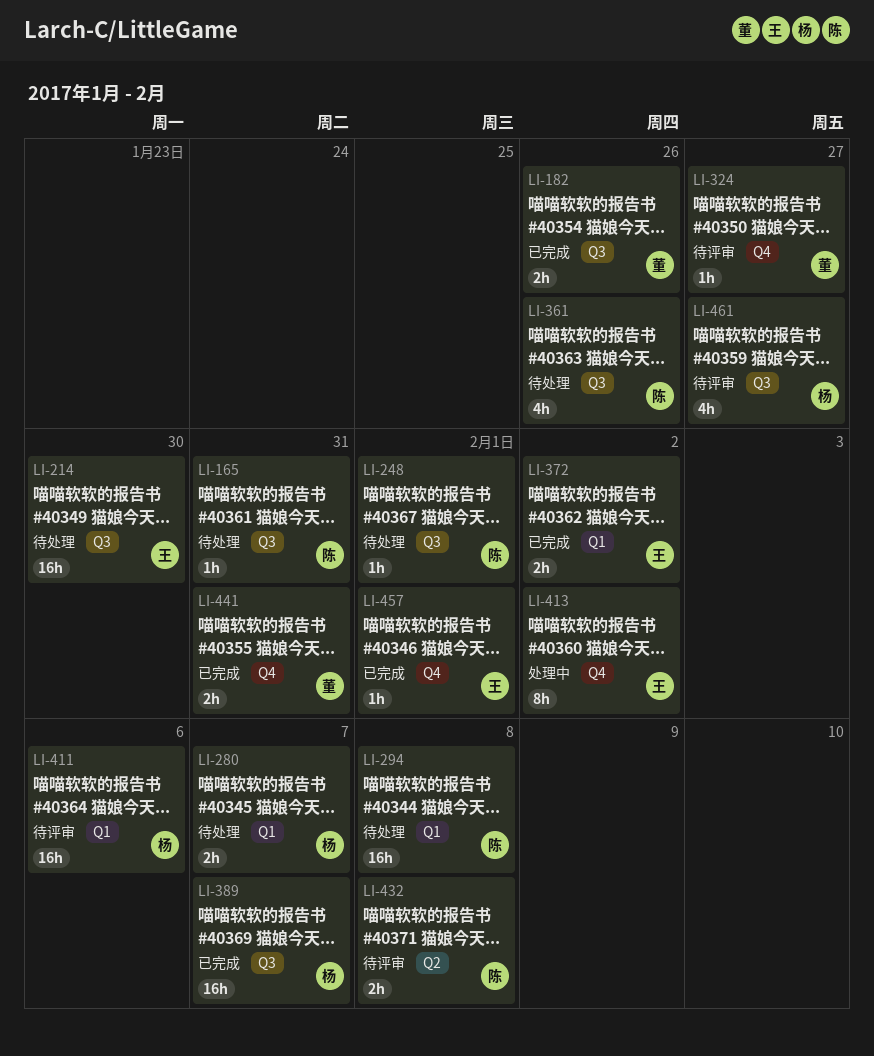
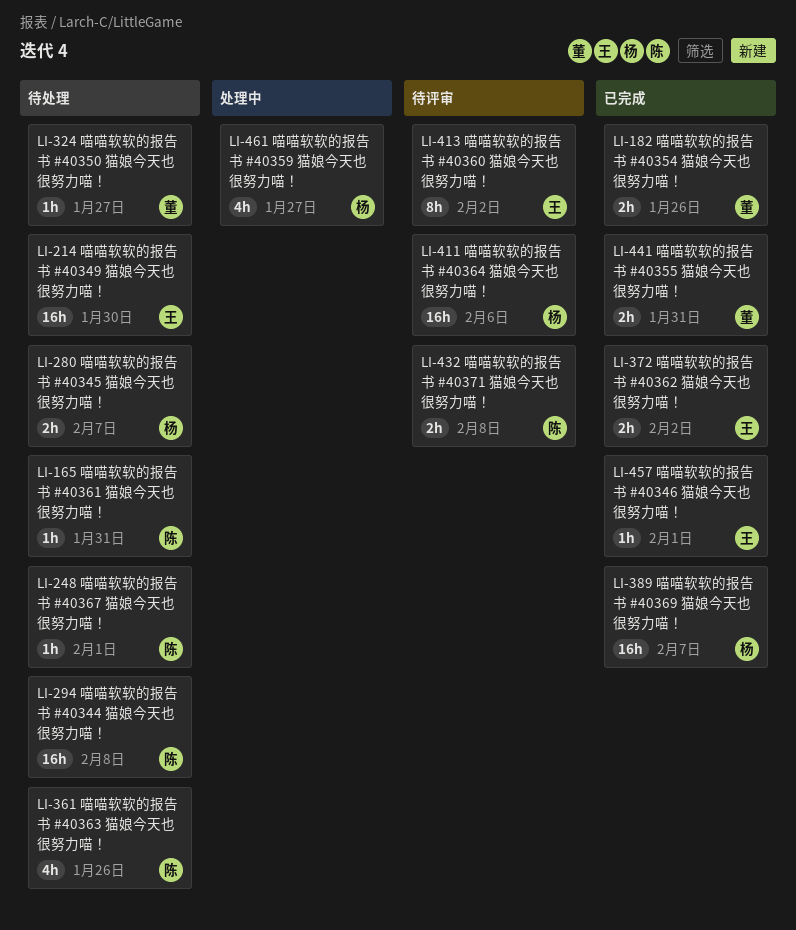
LI-324, status: 待评审 -> 待处理
LI-413, status: 处理中 -> 待评审
LI-461, status: 待评审 -> 处理中

